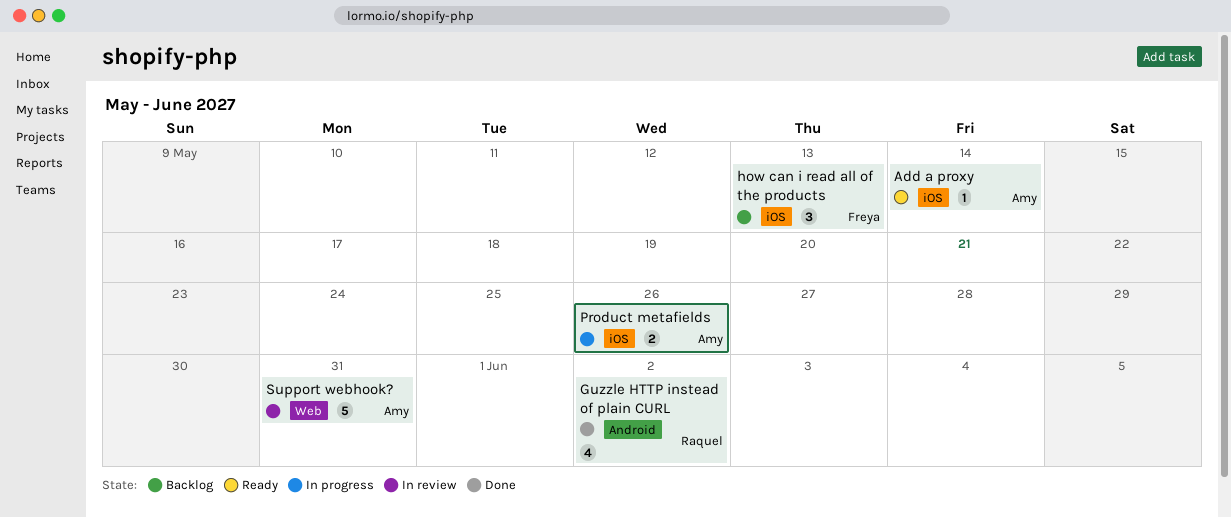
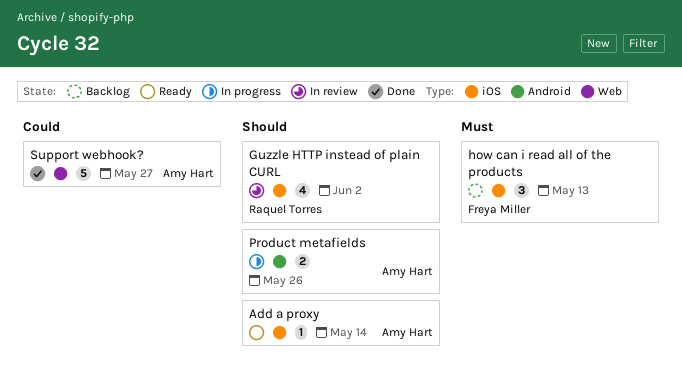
Guzzle HTTP instead of plain CURL, status: Done -> In review
Guzzle HTTP instead of plain CURL, label: Android -> iOS
Product metafields, label: iOS -> Android
Support webhook?, status: In review -> Done
Support webhook?, due: May 31 -> May 27

